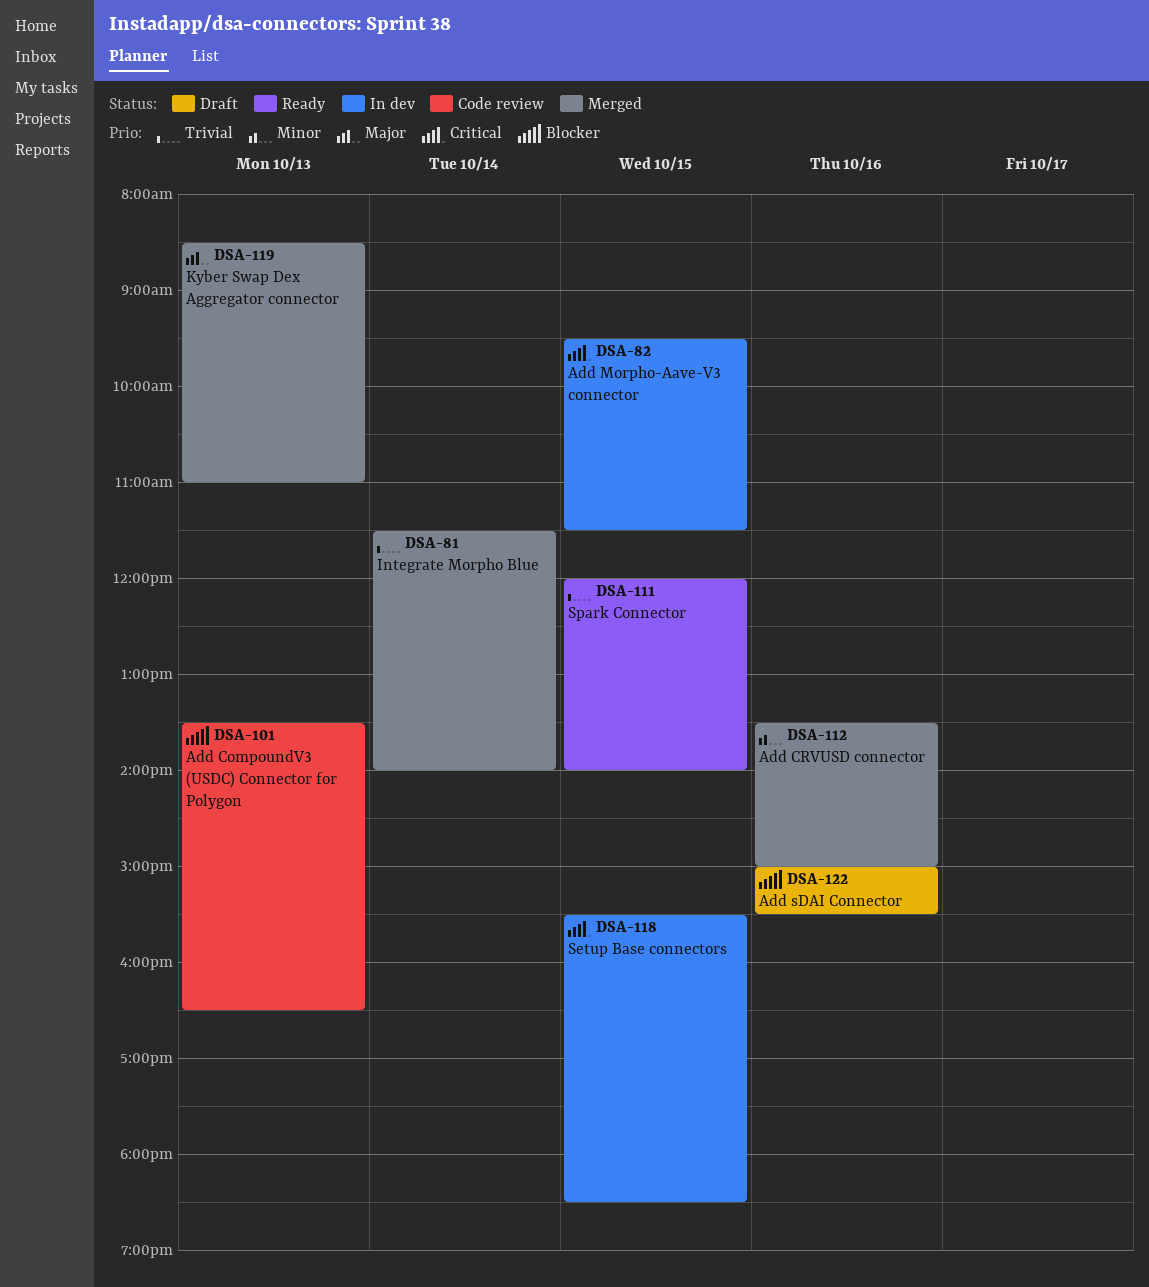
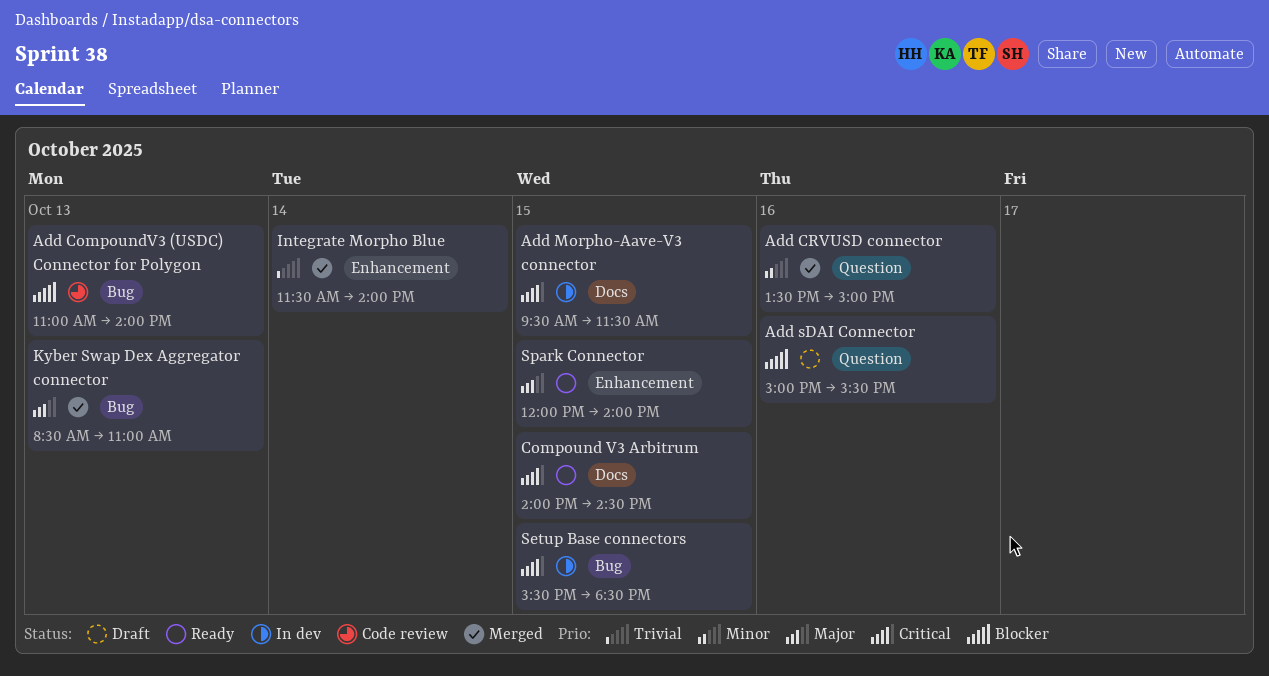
Add CompoundV3 (USDC) Connector for Polygon, begins: 13:30 -> 11:00
Add CompoundV3 (USDC) Connector for Polygon, ends: 16:30 -> 14:00
Compound V3 Arbitrum: none -> present
Spark Connector, priority: Trivial -> Major

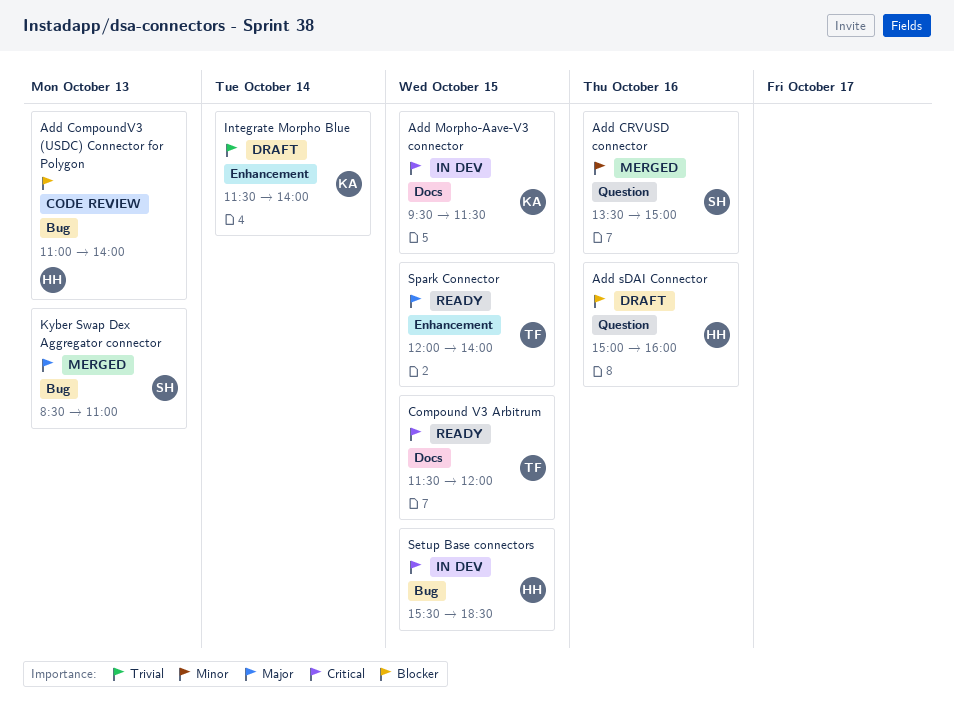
Add sDAI Connector, ends: 15:30 -> 16:00
Compound V3 Arbitrum, begins: 14:00 -> 11:30
Compound V3 Arbitrum, ends: 14:30 -> 12:00
Integrate Morpho Blue, status: Merged -> Draft

